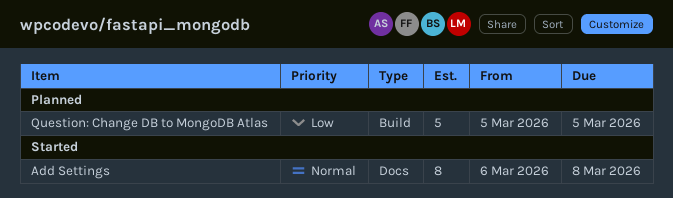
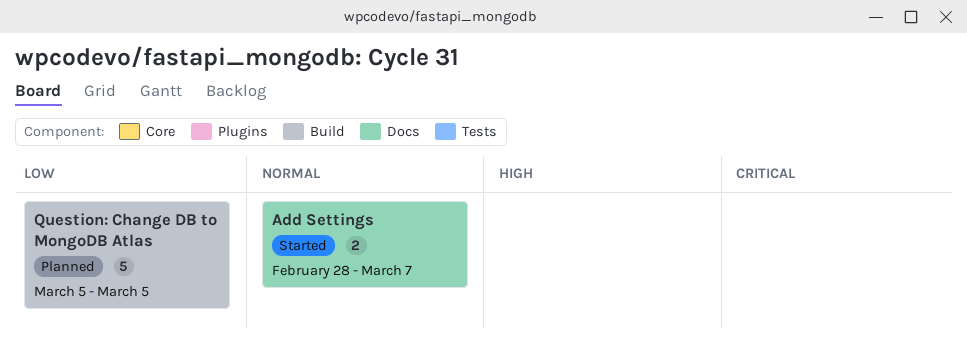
Add Settings, estimate: 8 -> 2
Add Settings, start: Mar 6 -> Feb 28
Add Settings, due: Mar 8 -> Mar 7

